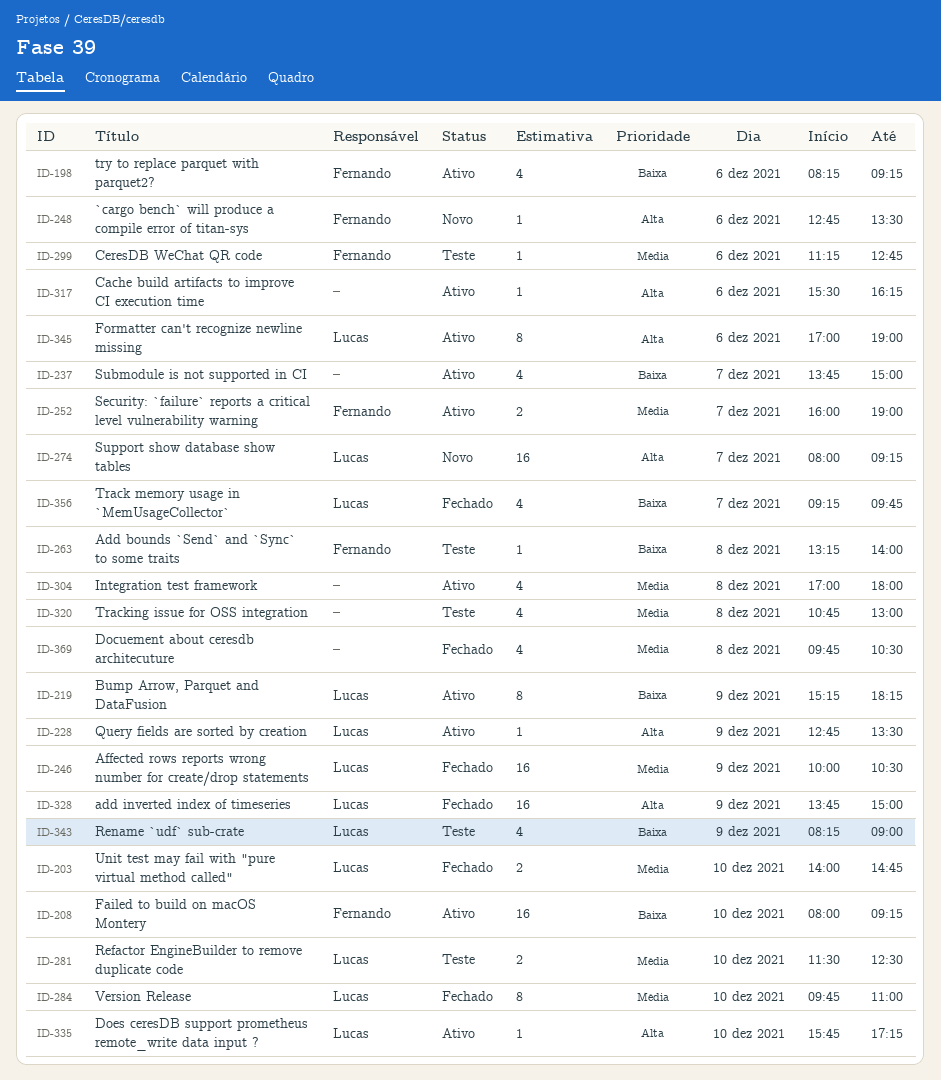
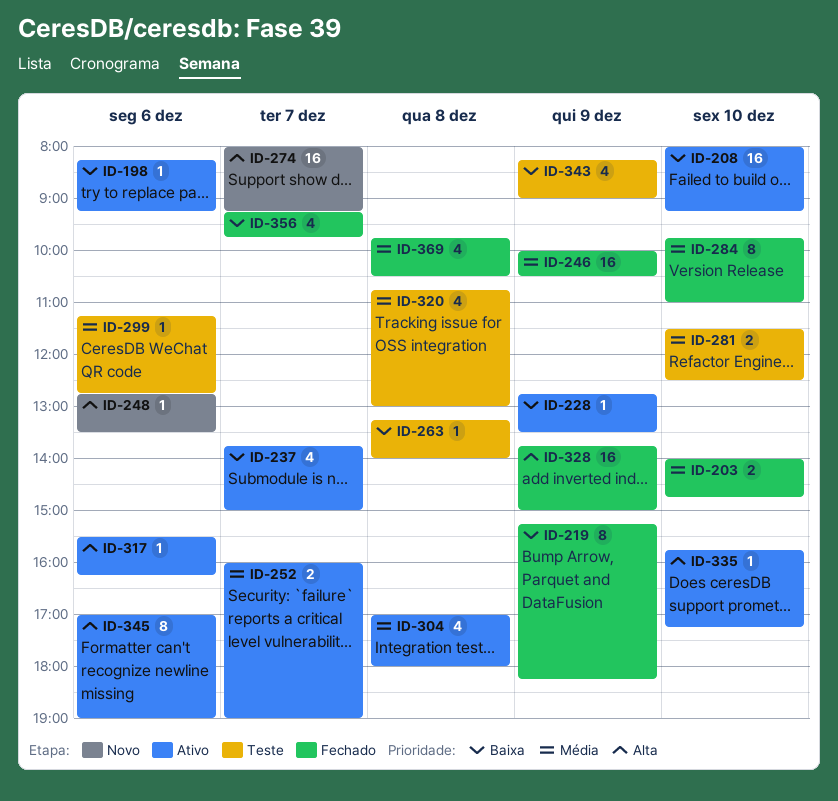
ID-198, estimate: 4 -> 1
ID-219, status: Ativo -> Fechado
ID-228, priority: Alta -> Baixa

